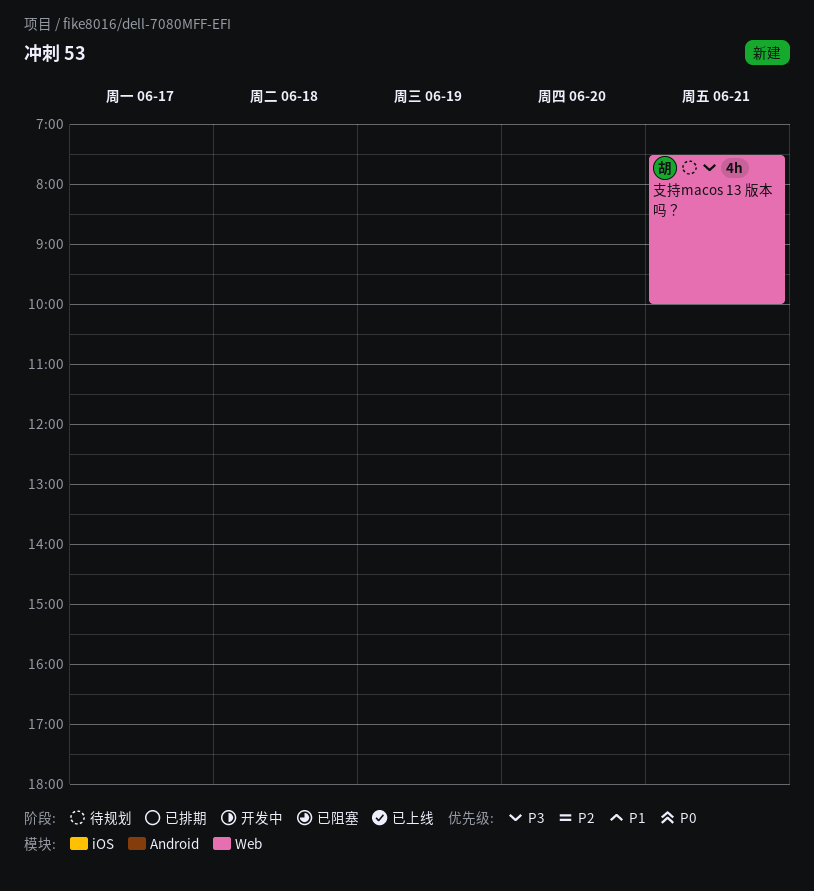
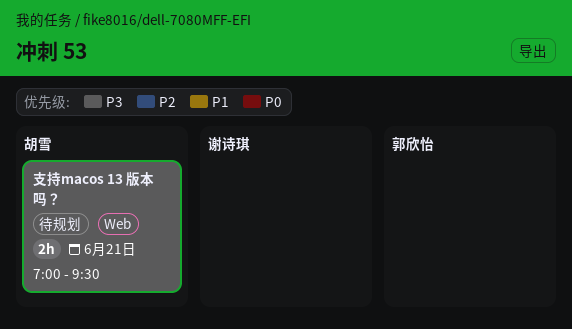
支持macos 13 版本吗？, estimate: 4h -> 2h
支持macos 13 版本吗？, begins: 07:30 -> 07:00
支持macos 13 版本吗？, ends: 10:00 -> 09:30

